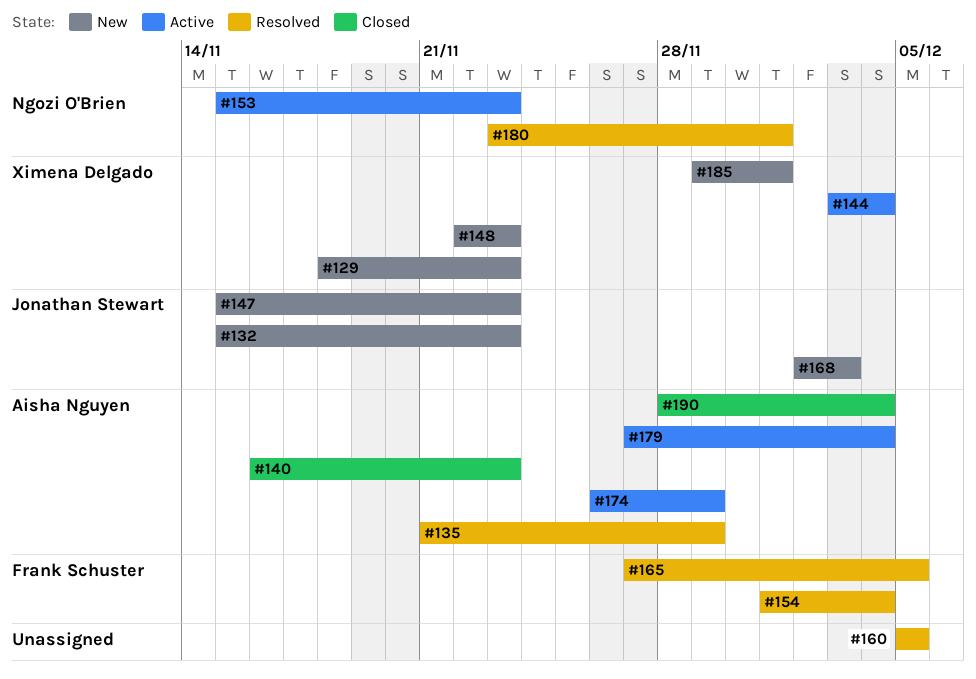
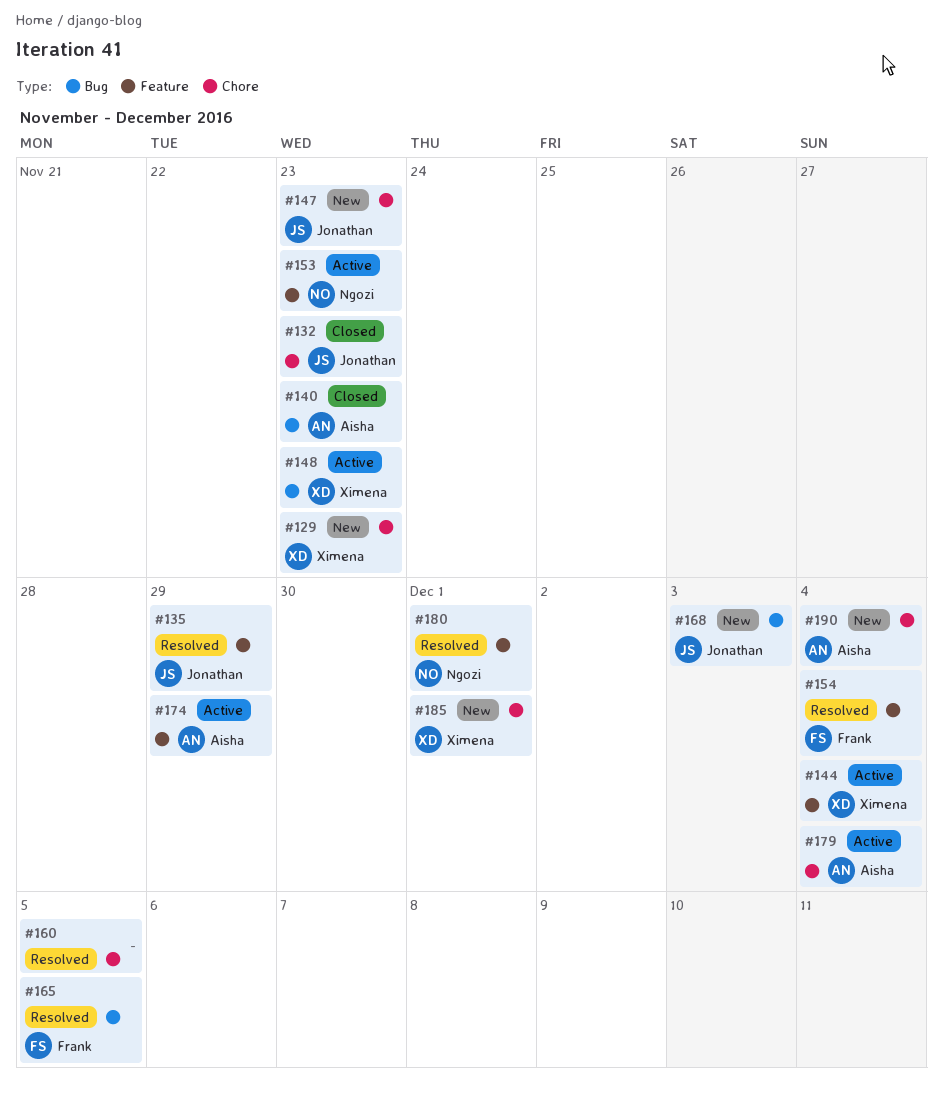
#132, status: New -> Closed
#135, owner: Aisha Nguyen -> Jonathan Stewart
#148, status: New -> Active
#190, status: Closed -> New

